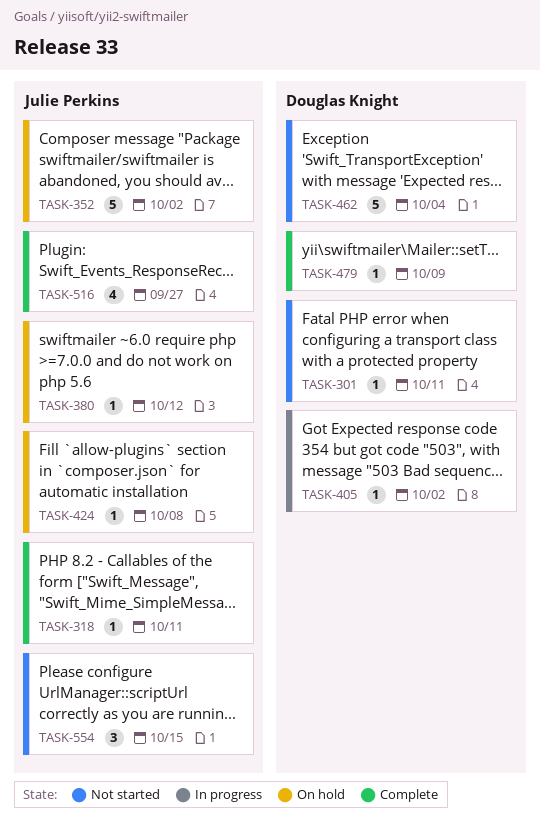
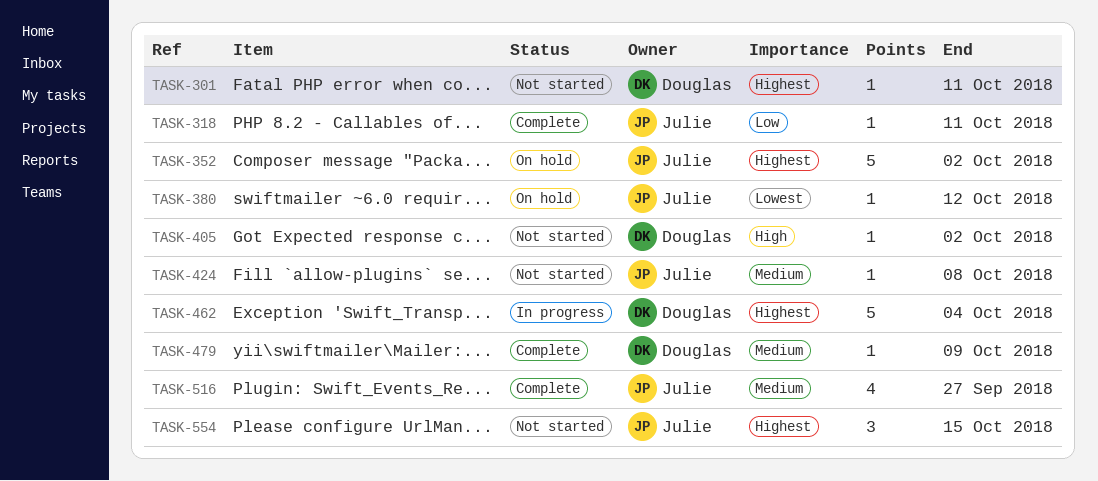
TASK-405, status: In progress -> Not started
TASK-424, status: On hold -> Not started
TASK-462, status: Not started -> In progress

